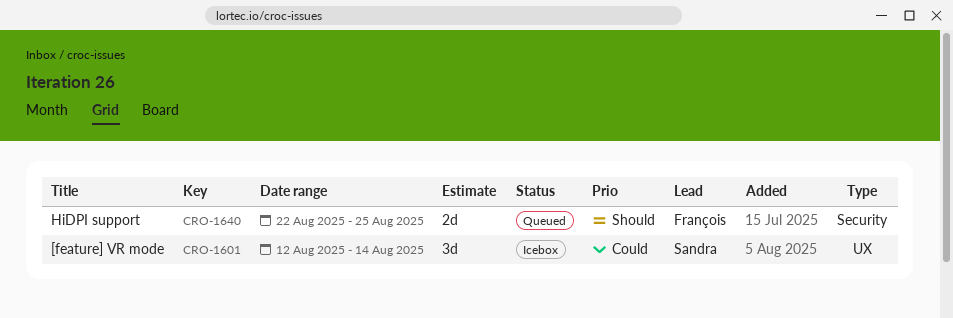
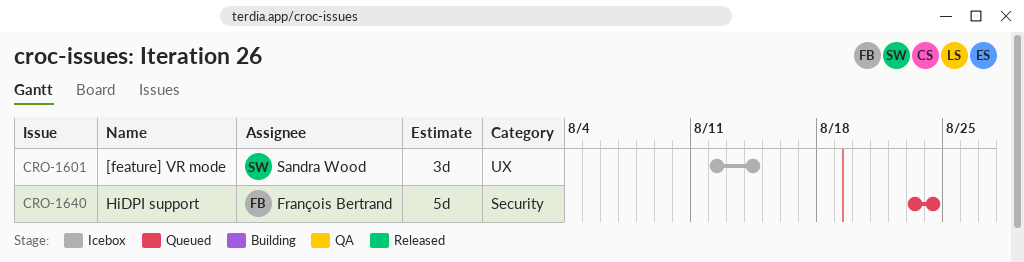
CRO-1640, estimate: 2d -> 5d
CRO-1640, start: Aug 22 -> Aug 23
CRO-1640, due: Aug 25 -> Aug 24

